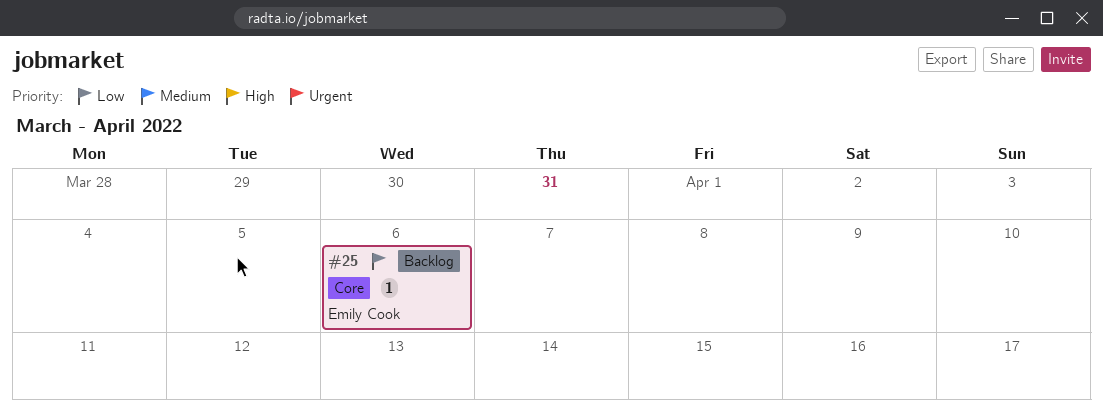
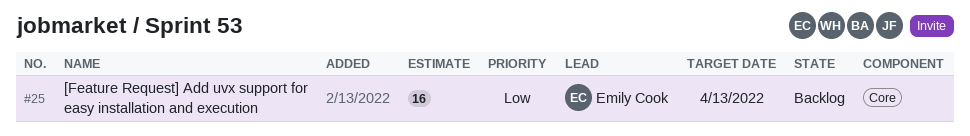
#25, estimate: 1 -> 16
#25, due: Apr 6 -> Apr 13

